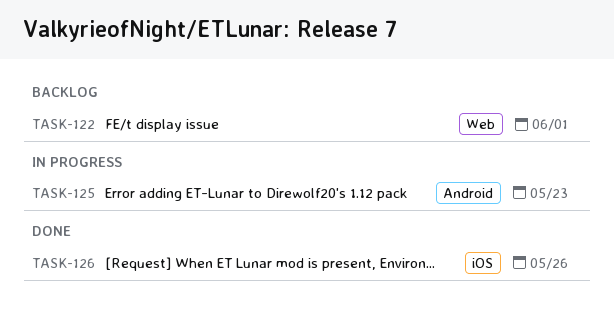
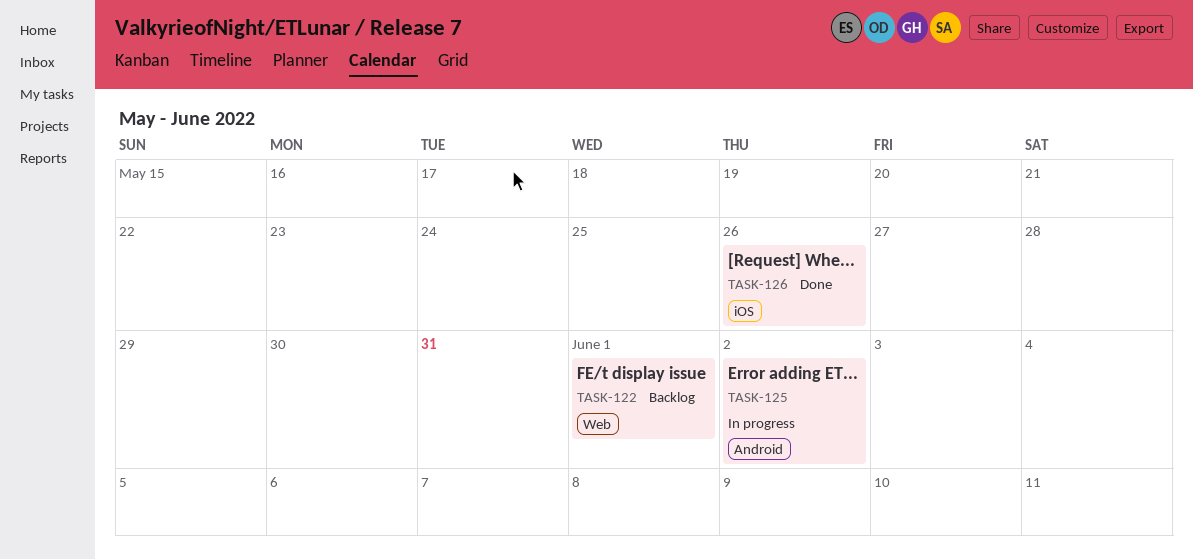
TASK-125, due: May 23 -> Jun 2

